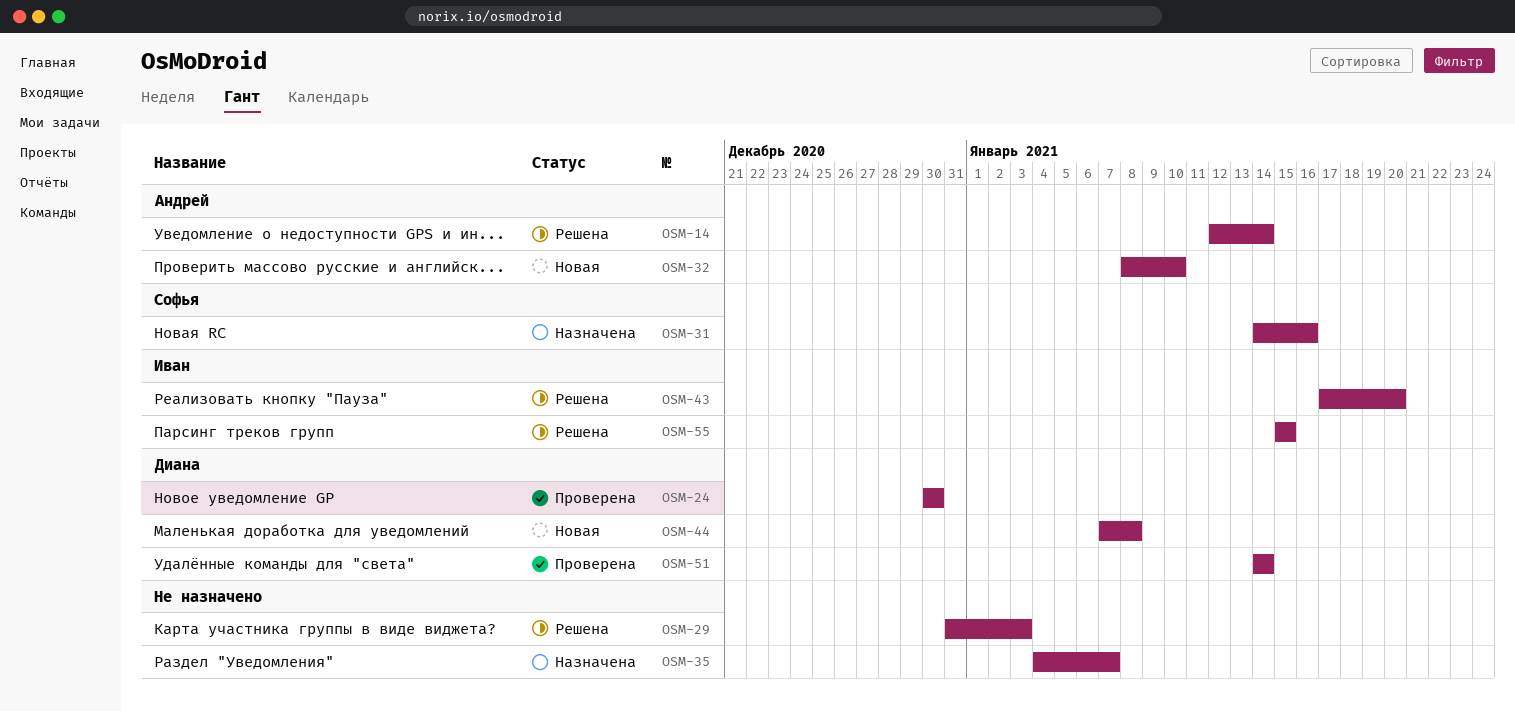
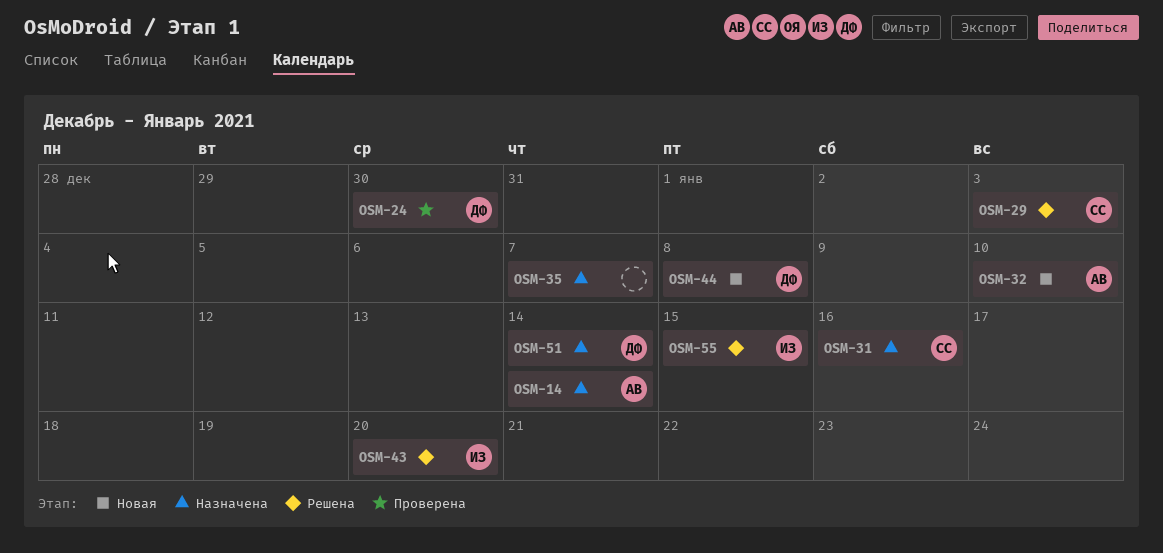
OSM-14, status: Решена -> Назначена
OSM-29, owner: none -> Софья
OSM-51, status: Проверена -> Назначена

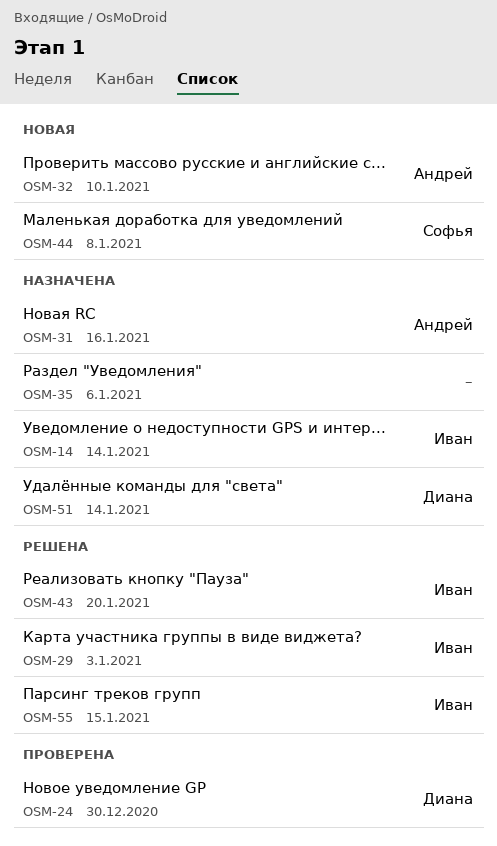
OSM-14, owner: Андрей -> Иван
OSM-29, owner: Софья -> Иван
OSM-31, owner: Софья -> Андрей
OSM-35, due: Jan 7 -> Jan 6
OSM-44, owner: Диана -> Софья

